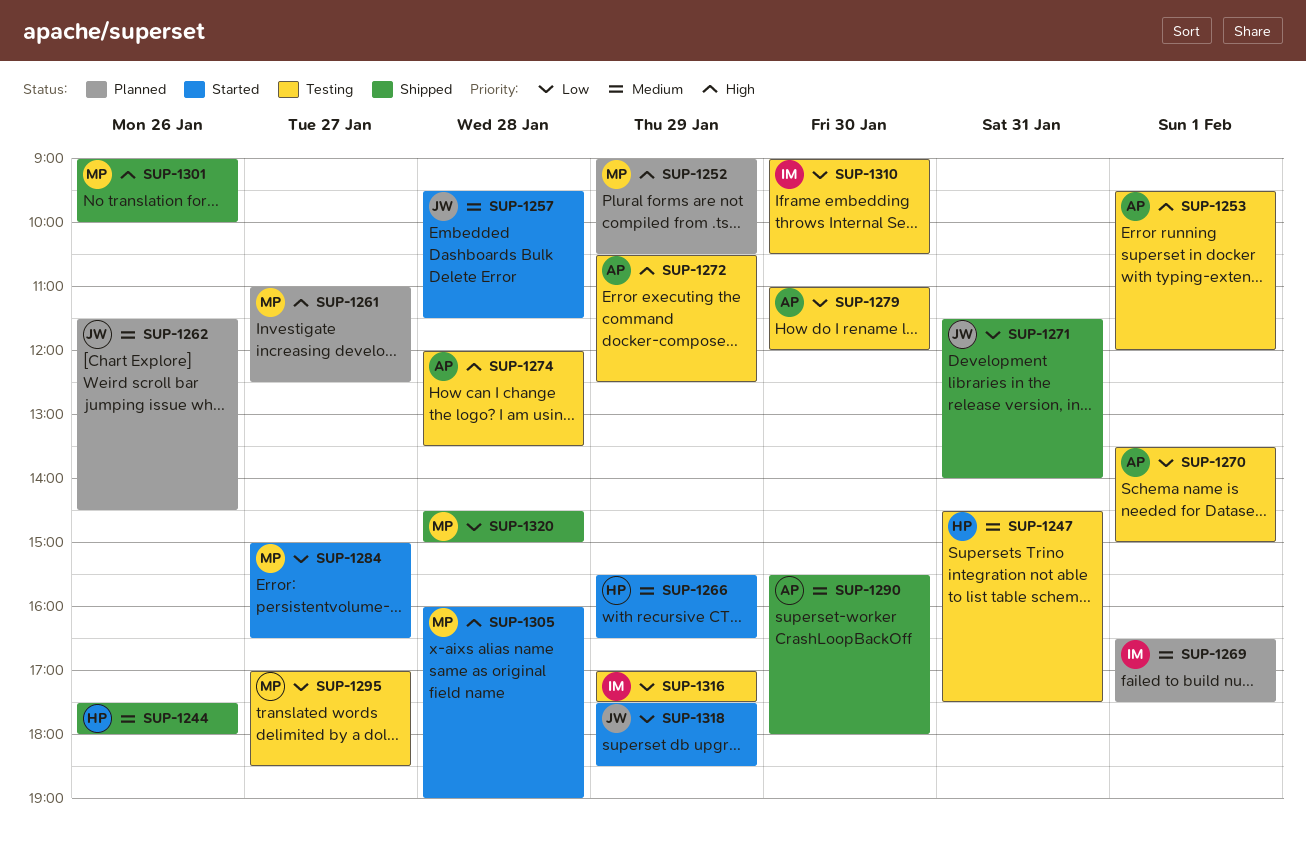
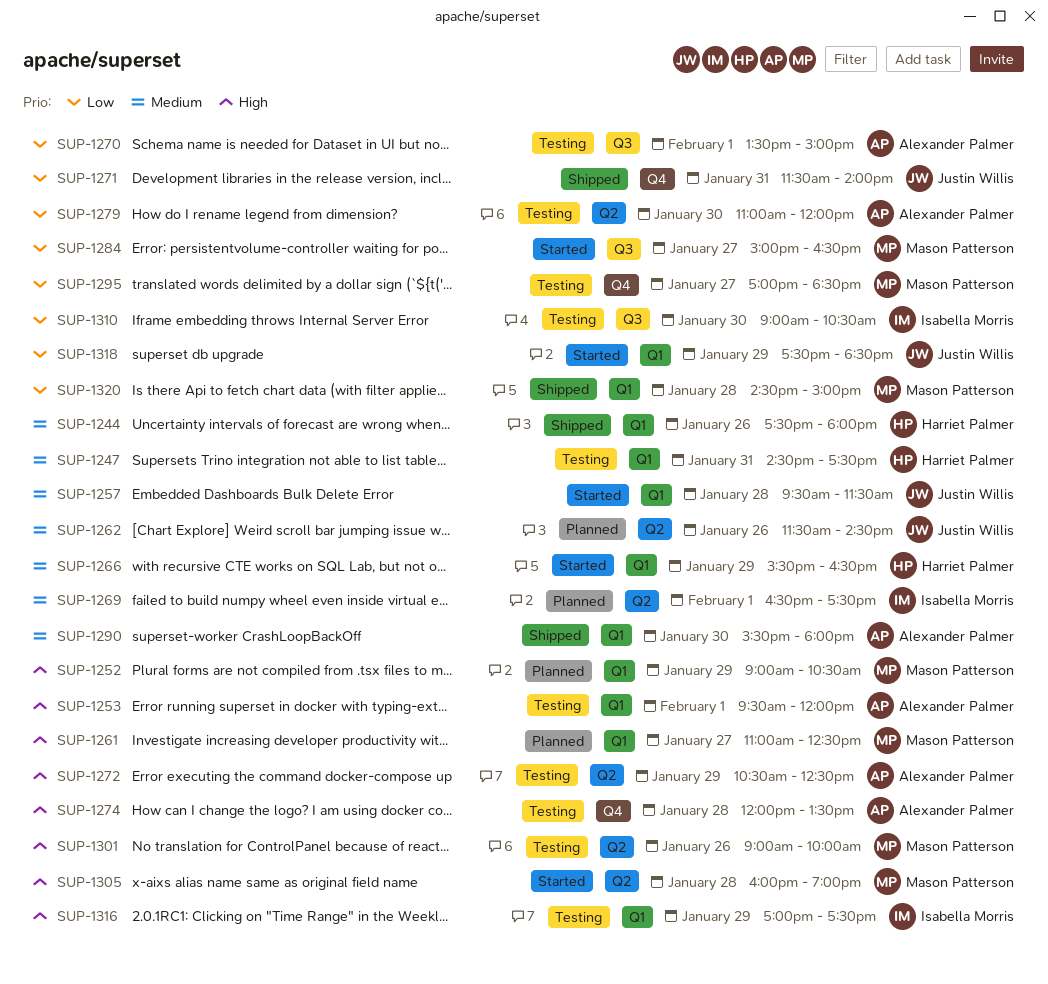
SUP-1301, status: Shipped -> Testing
SUP-1316, priority: Low -> High

